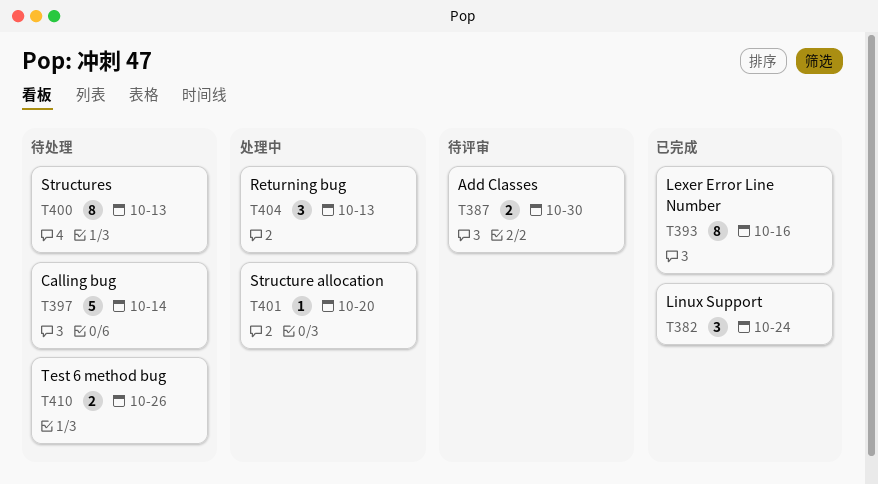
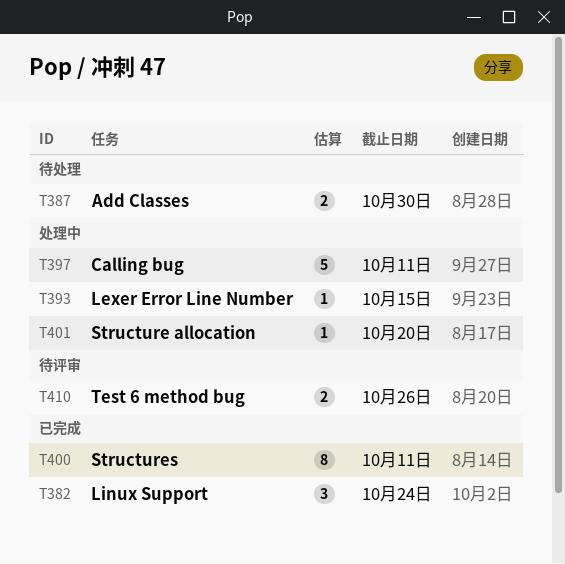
T387, status: 待评审 -> 待处理
T393, status: 已完成 -> 处理中
T393, estimate: 8 -> 1
T393, due: Oct 16 -> Oct 15
T397, status: 待处理 -> 处理中
T397, due: Oct 14 -> Oct 11
T400, status: 待处理 -> 已完成
T400, due: Oct 13 -> Oct 11
T404: present -> none
T410, status: 待处理 -> 待评审

